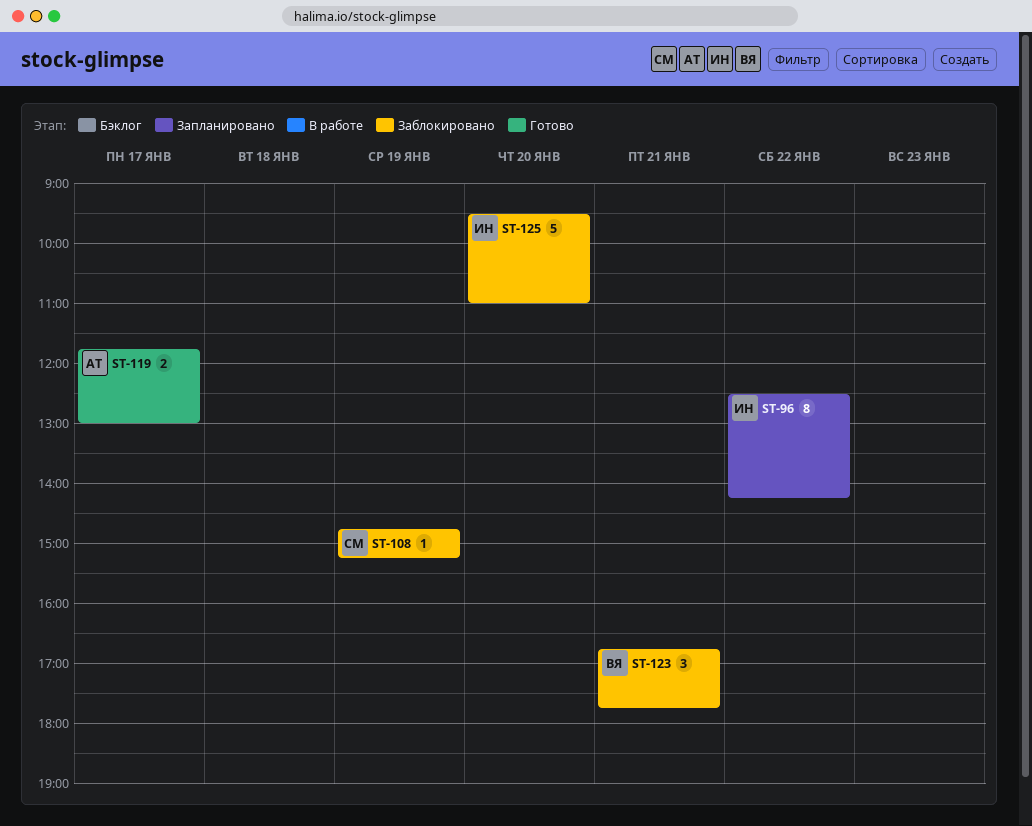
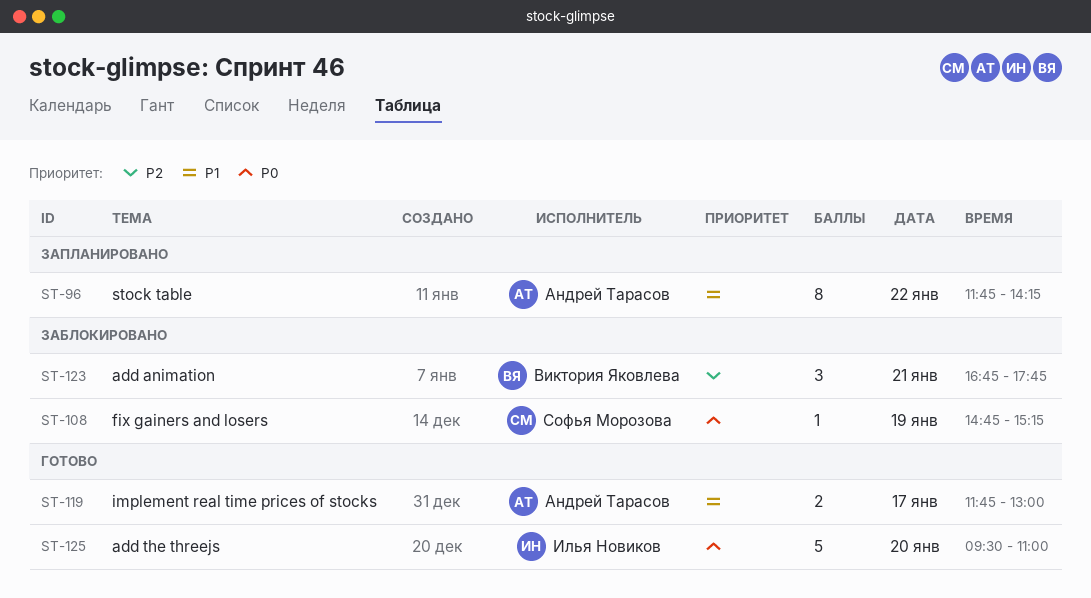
ST-96, owner: Илья Новиков -> Андрей Тарасов
ST-96, begins: 12:30 -> 11:45
ST-125, status: Заблокировано -> Готово

